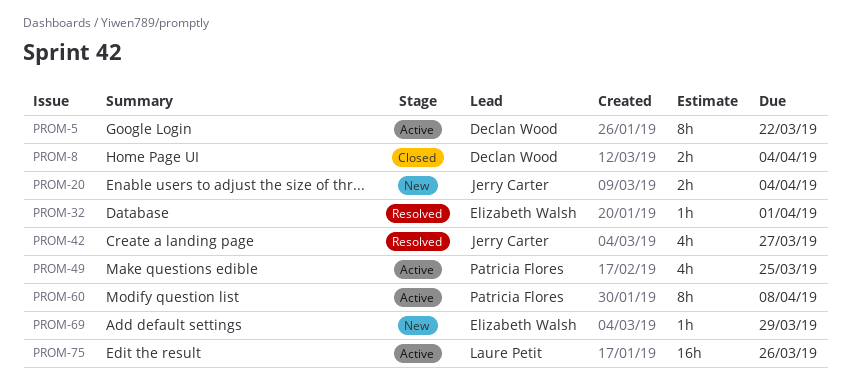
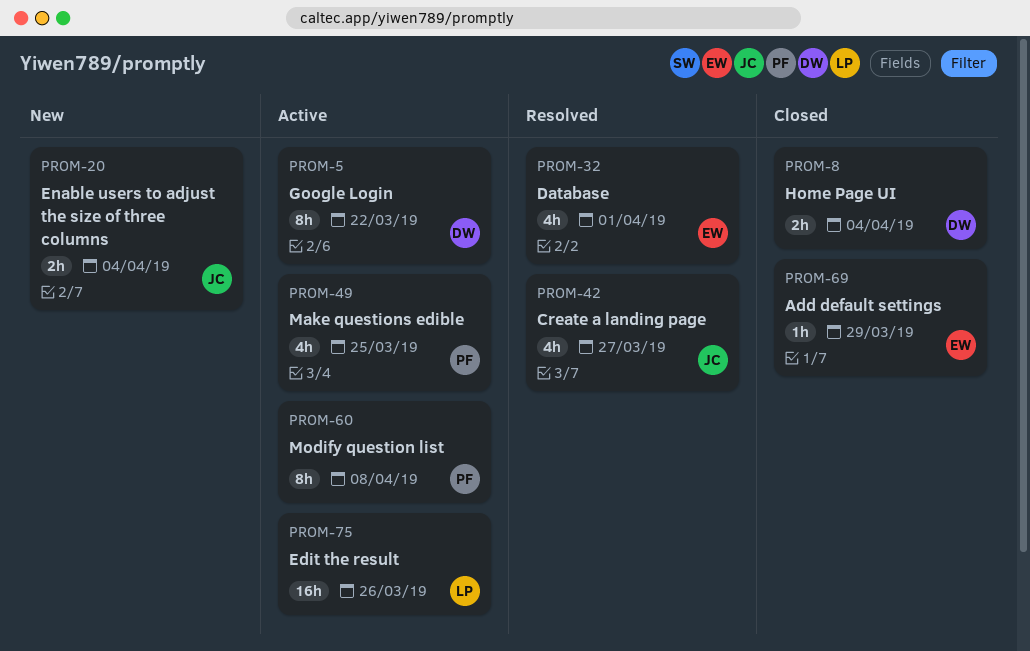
PROM-32, estimate: 1h -> 4h
PROM-69, status: New -> Closed

